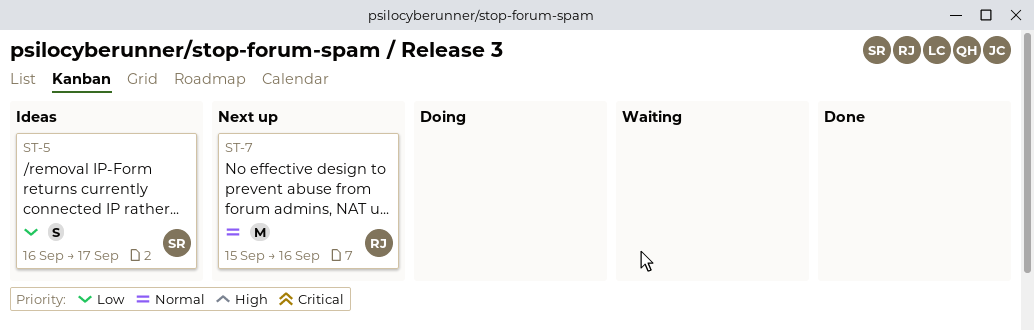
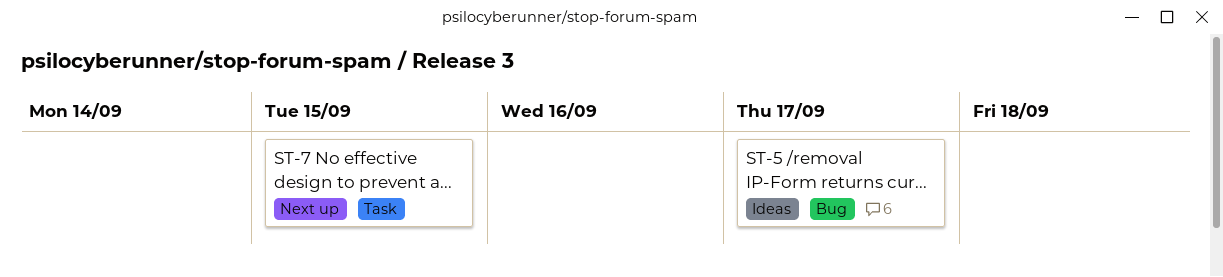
ST-7, due: Sep 16 -> Sep 15

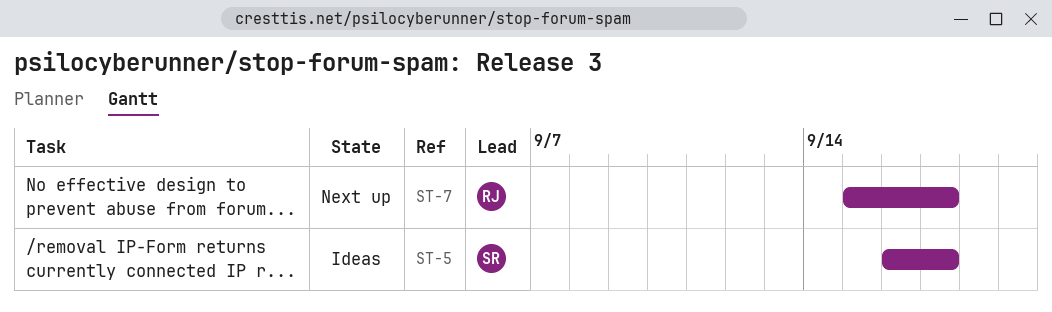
ST-7, due: Sep 15 -> Sep 17

